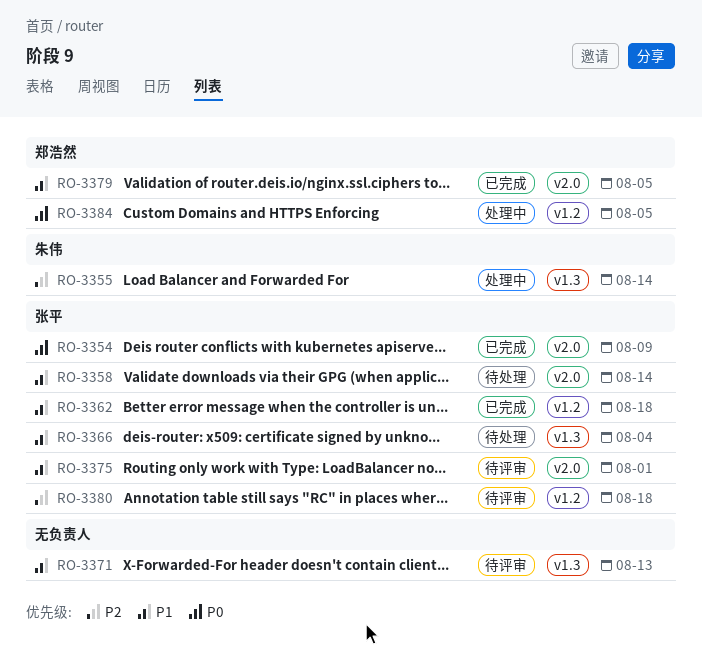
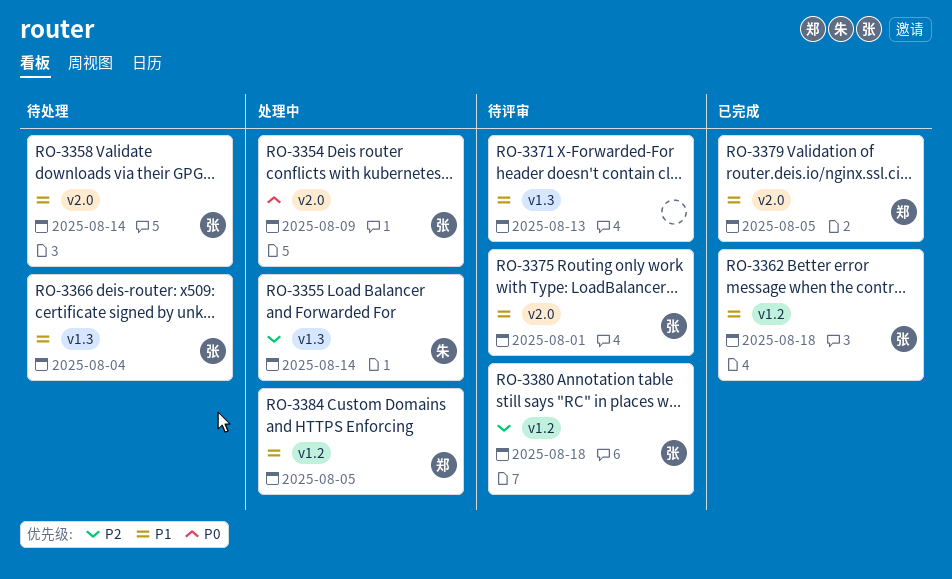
RO-3354, status: 已完成 -> 处理中
RO-3384, priority: P0 -> P1

